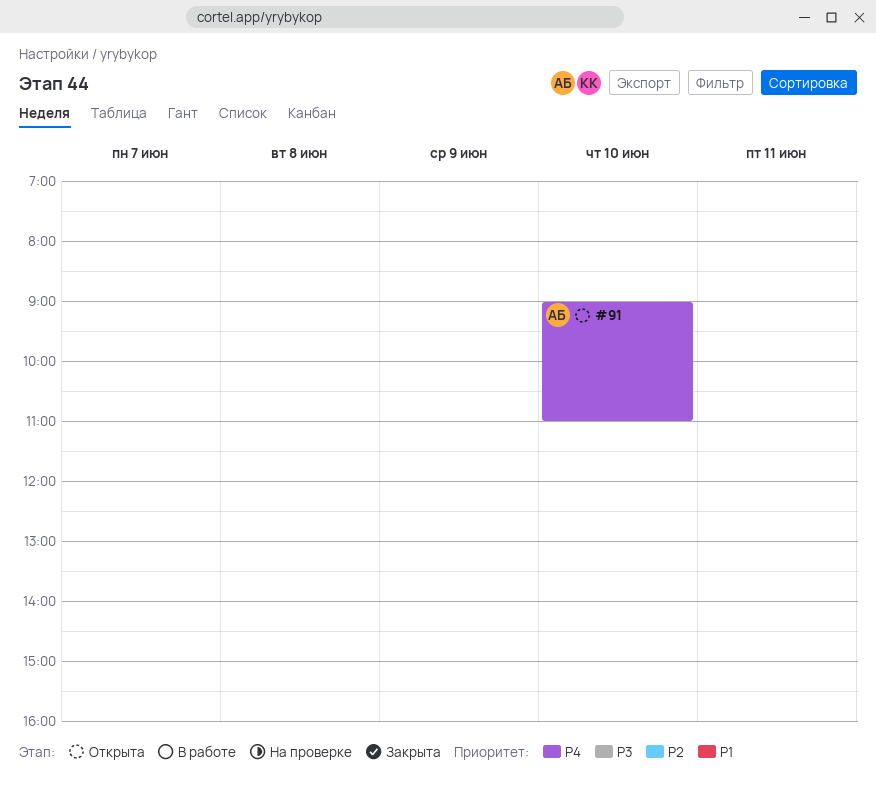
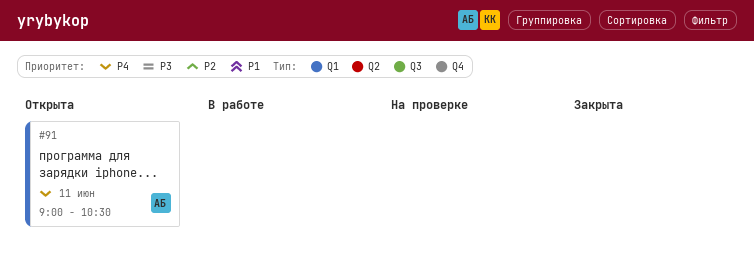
#91, day: Jun 10 -> Jun 11
#91, ends: 11:00 -> 10:30

